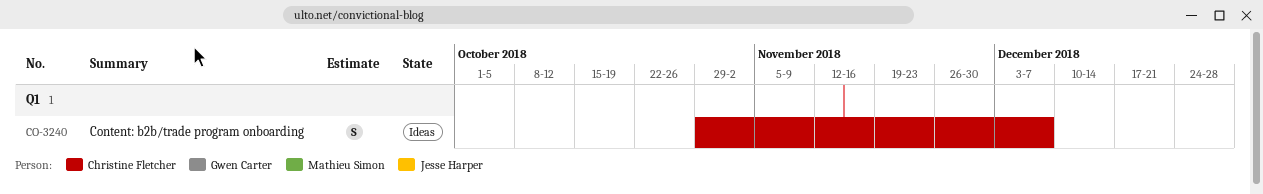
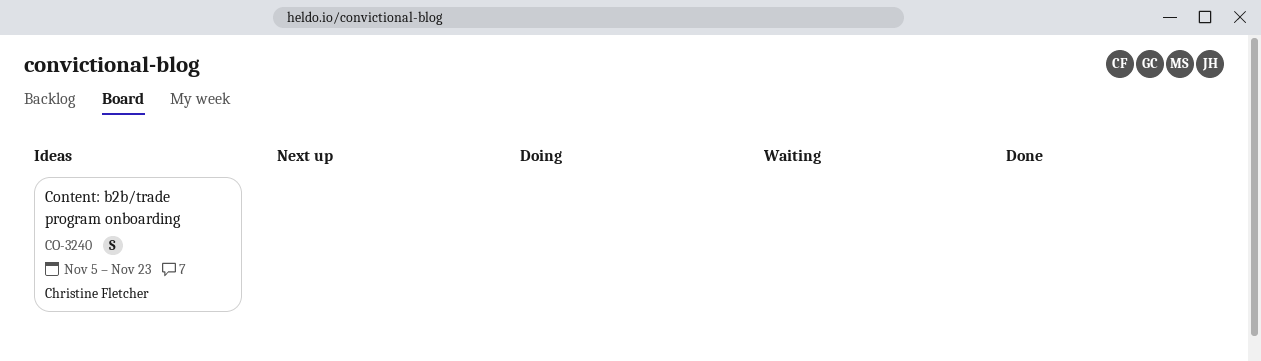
CO-3240, start: Oct 29 -> Nov 5
CO-3240, due: Dec 7 -> Nov 23

